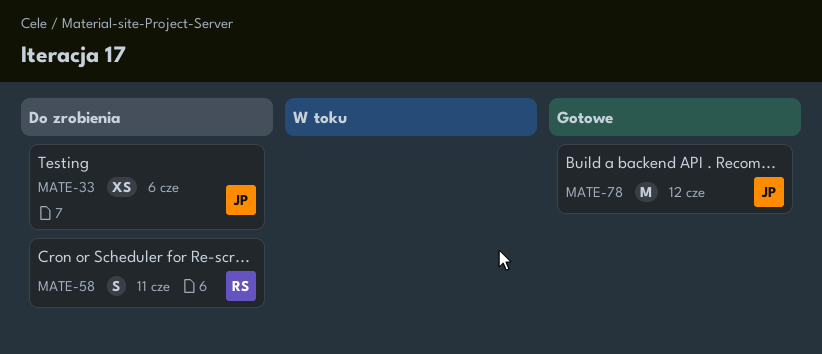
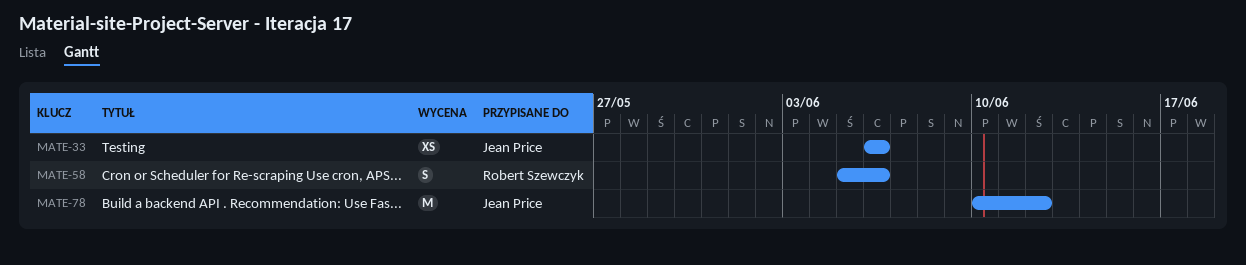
MATE-58, due: Jun 11 -> Jun 6

